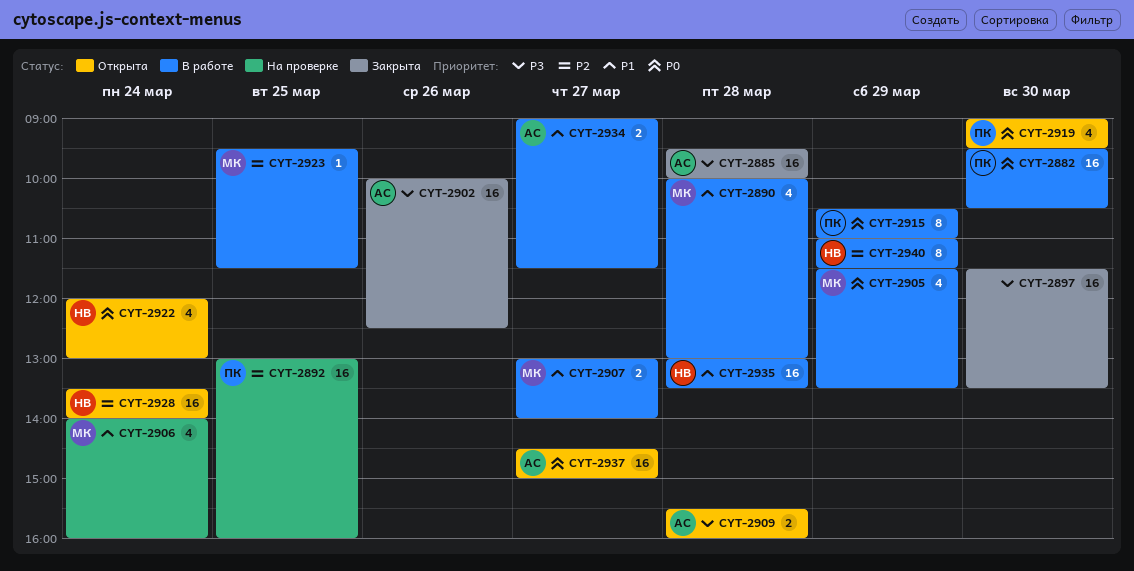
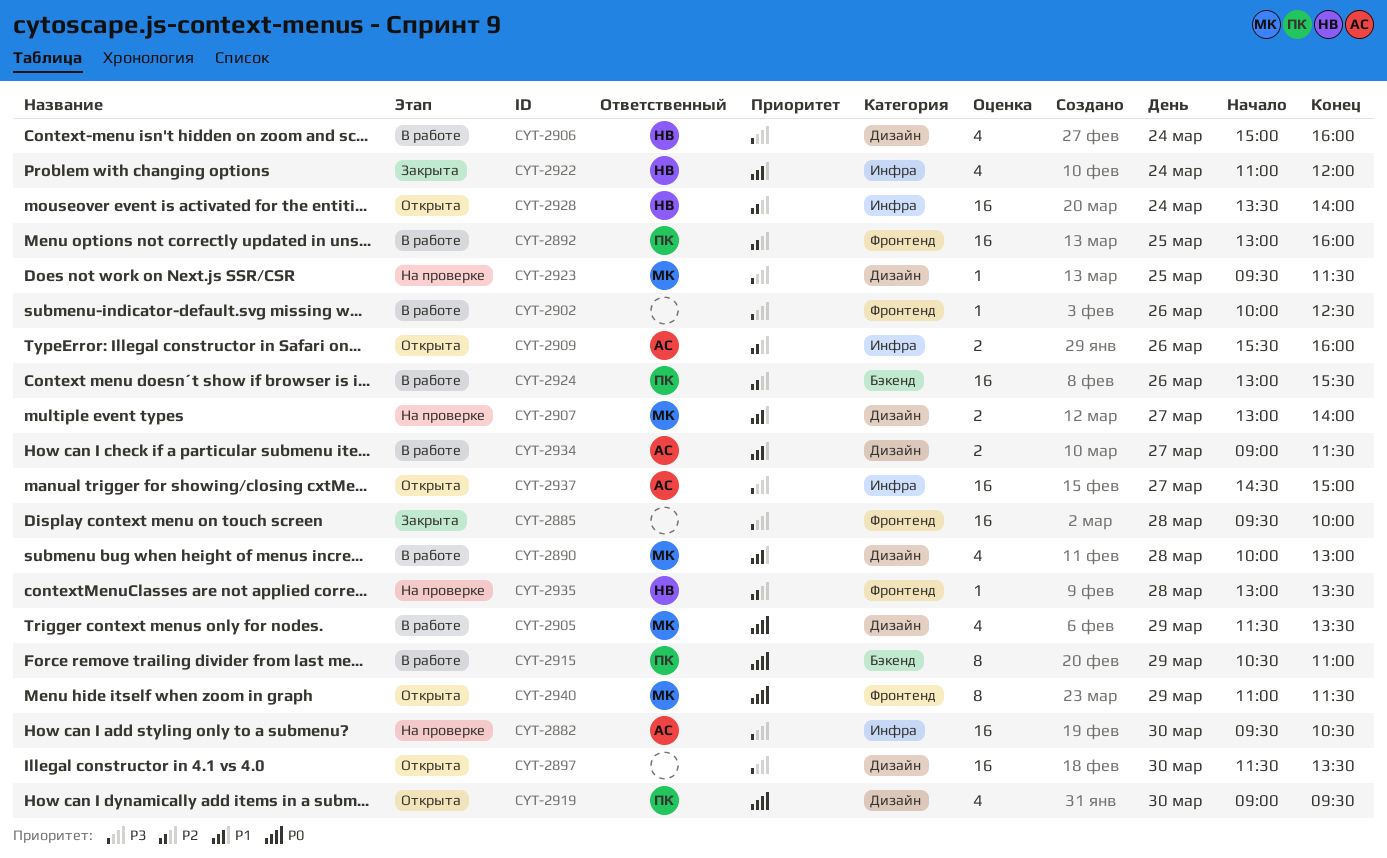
CYT-2882, status: В работе -> На проверке
CYT-2882, owner: ПК -> АС
CYT-2882, priority: P0 -> P3
CYT-2885, owner: АС -> none
CYT-2892, status: На проверке -> В работе
CYT-2897, status: Закрыта -> Открыта
CYT-2902, status: Закрыта -> В работе
CYT-2902, owner: АС -> none
CYT-2902, estimate: 16 -> 1
CYT-2906, status: На проверке -> В работе
CYT-2906, owner: МК -> НВ
CYT-2906, priority: P1 -> P3
CYT-2906, begins: 14:00 -> 15:00
CYT-2907, status: В работе -> На проверке
CYT-2909, priority: P3 -> P2
CYT-2909, day: Mar 28 -> Mar 26
CYT-2922, status: Открыта -> Закрыта
CYT-2922, priority: P0 -> P1
CYT-2922, begins: 12:00 -> 11:00
CYT-2922, ends: 13:00 -> 12:00
CYT-2923, status: В работе -> На проверке
CYT-2923, priority: P2 -> P3
CYT-2924: none -> present
CYT-2935, status: В работе -> На проверке
CYT-2935, priority: P1 -> P2
CYT-2935, estimate: 16 -> 1
CYT-2937, priority: P0 -> P3
CYT-2940, status: В работе -> Открыта
CYT-2940, owner: НВ -> МК
CYT-2940, priority: P2 -> P0

